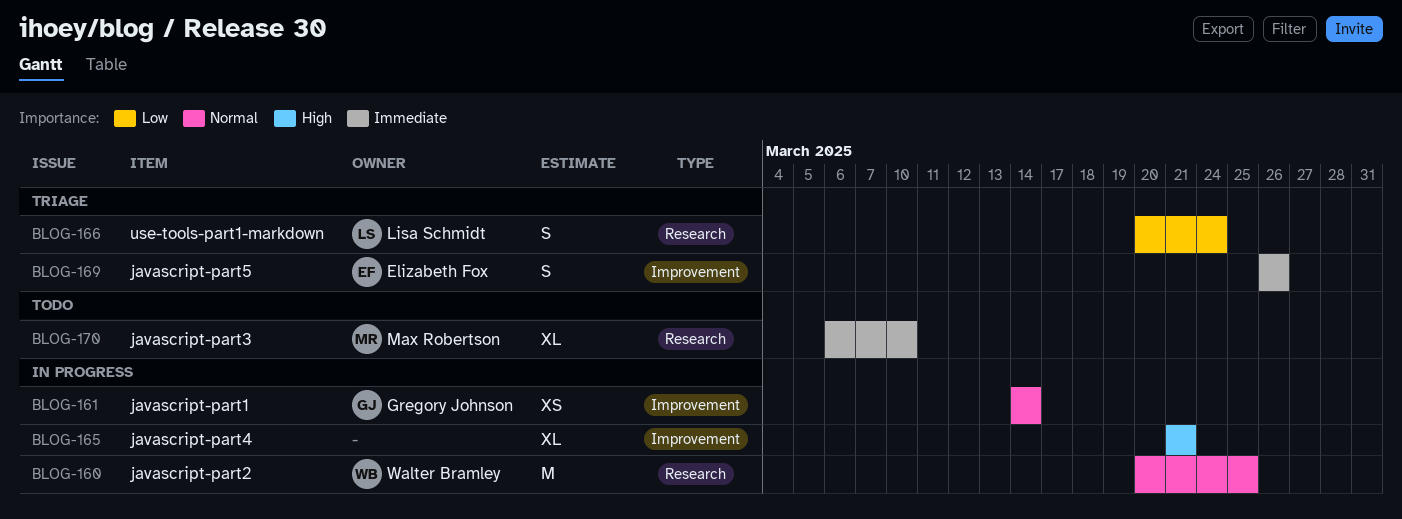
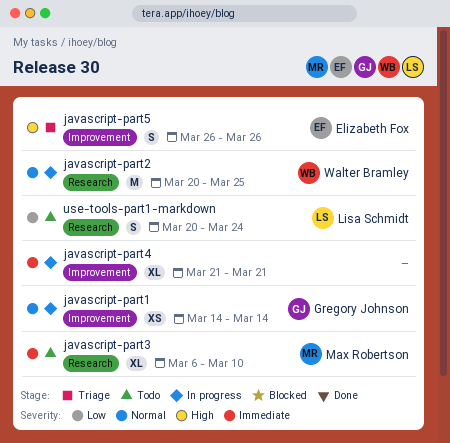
javascript-part4, priority: High -> Immediate
javascript-part5, priority: Immediate -> High
use-tools-part1-markdown, status: Triage -> Todo

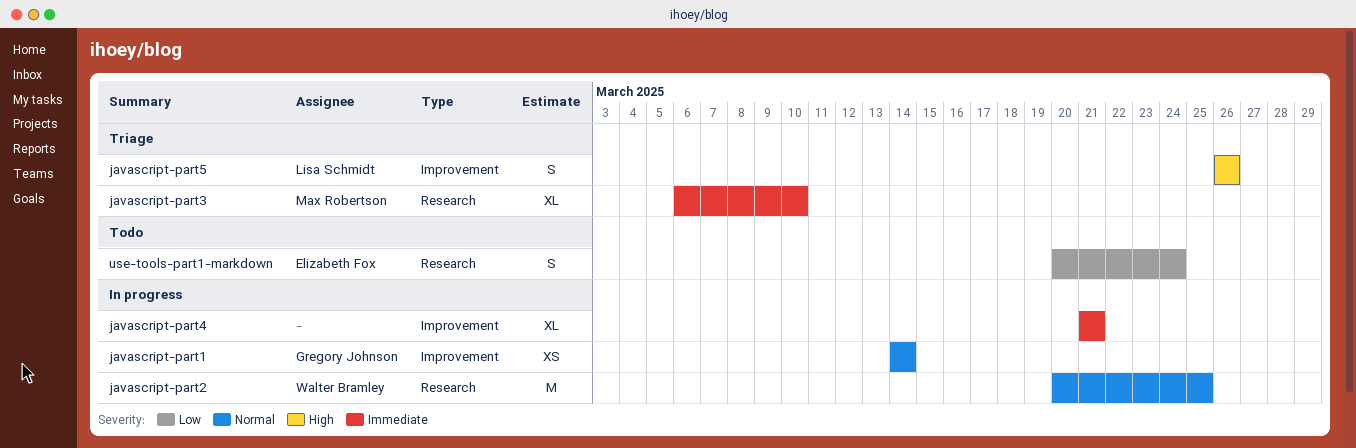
javascript-part3, status: Todo -> Triage
javascript-part5, owner: Elizabeth Fox -> Lisa Schmidt
use-tools-part1-markdown, owner: Lisa Schmidt -> Elizabeth Fox

